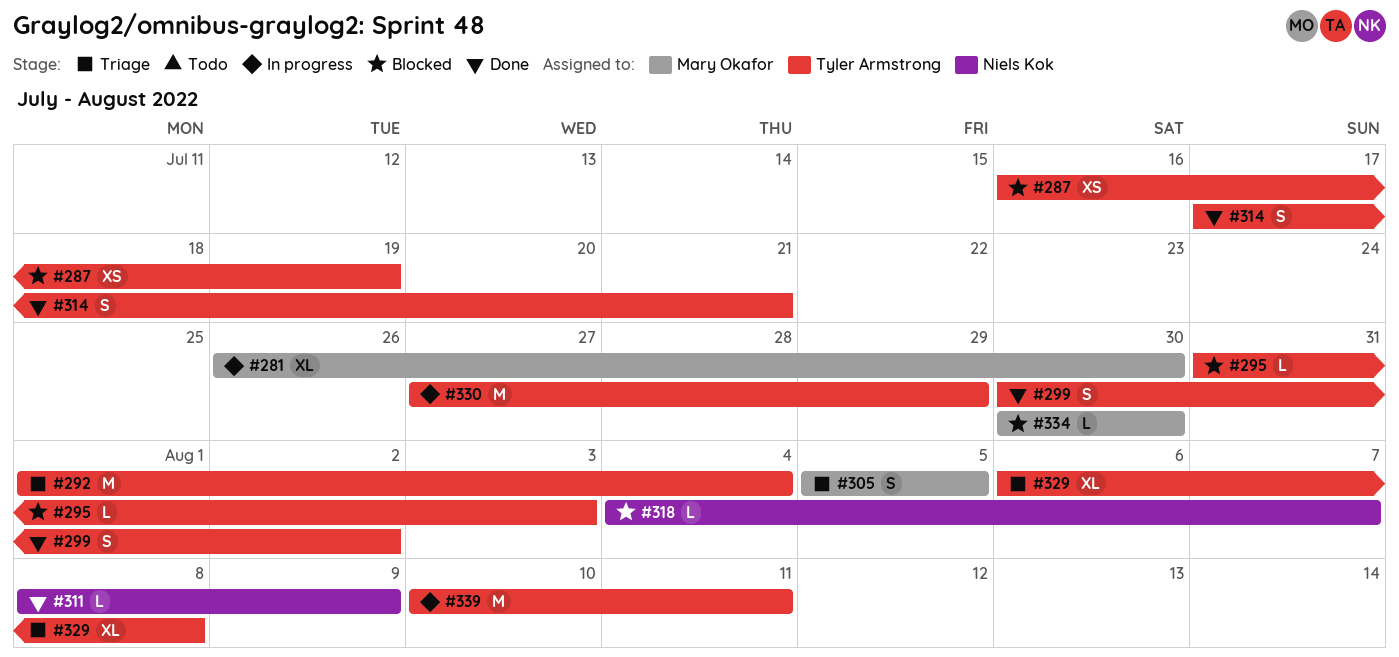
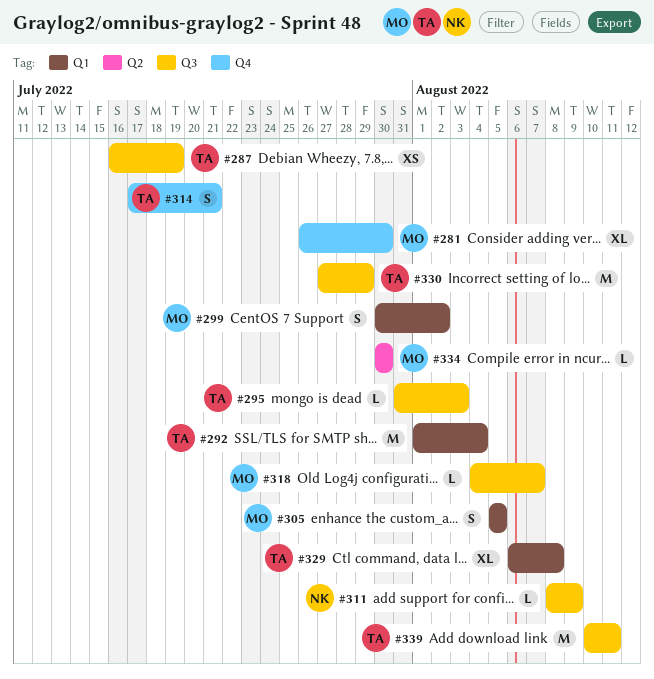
#299, owner: Tyler Armstrong -> Mary Okafor
#318, owner: Niels Kok -> Mary Okafor

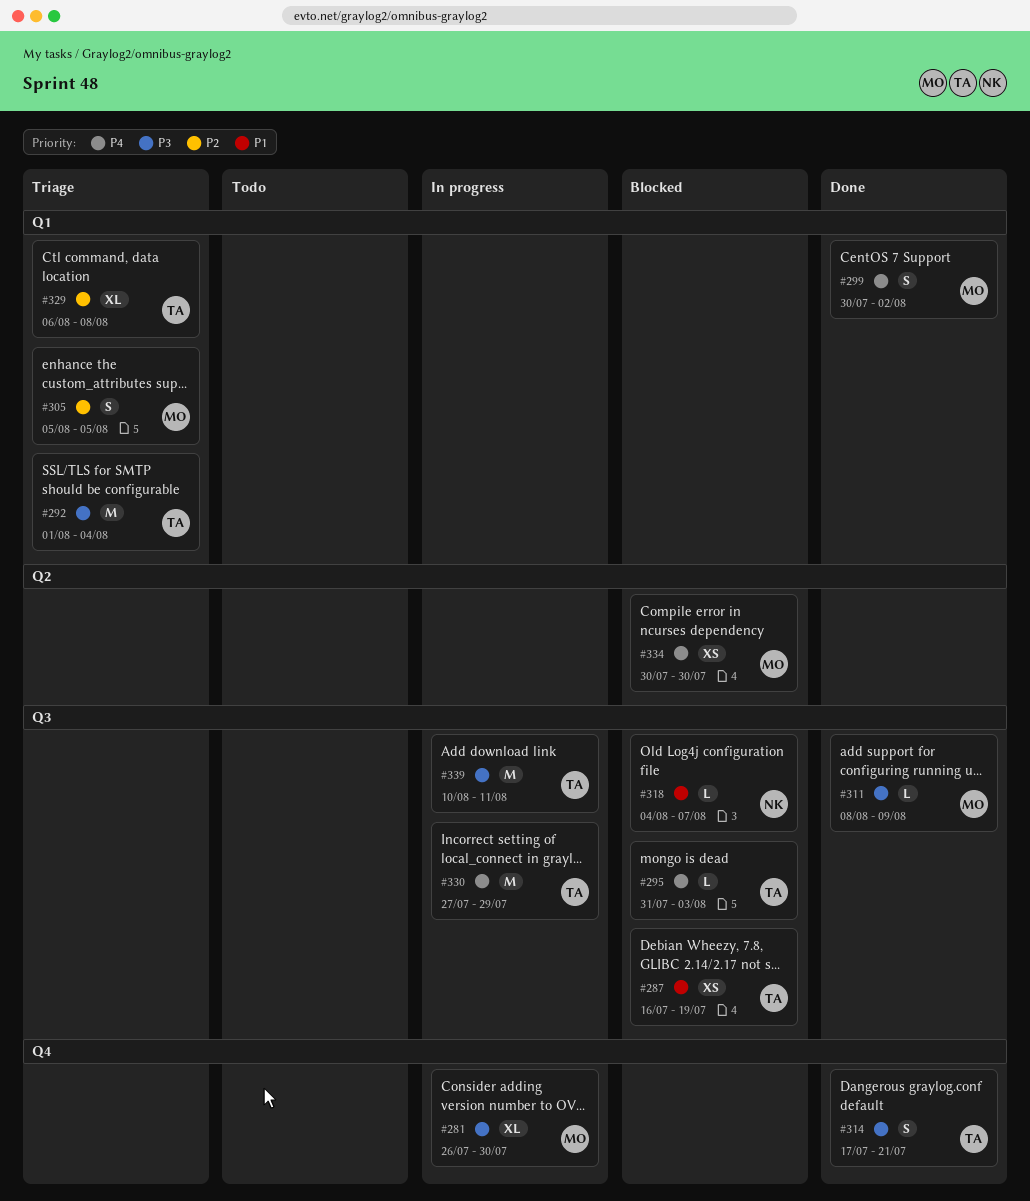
#311, owner: NK -> MO
#318, owner: MO -> NK
#334, estimate: L -> XS

